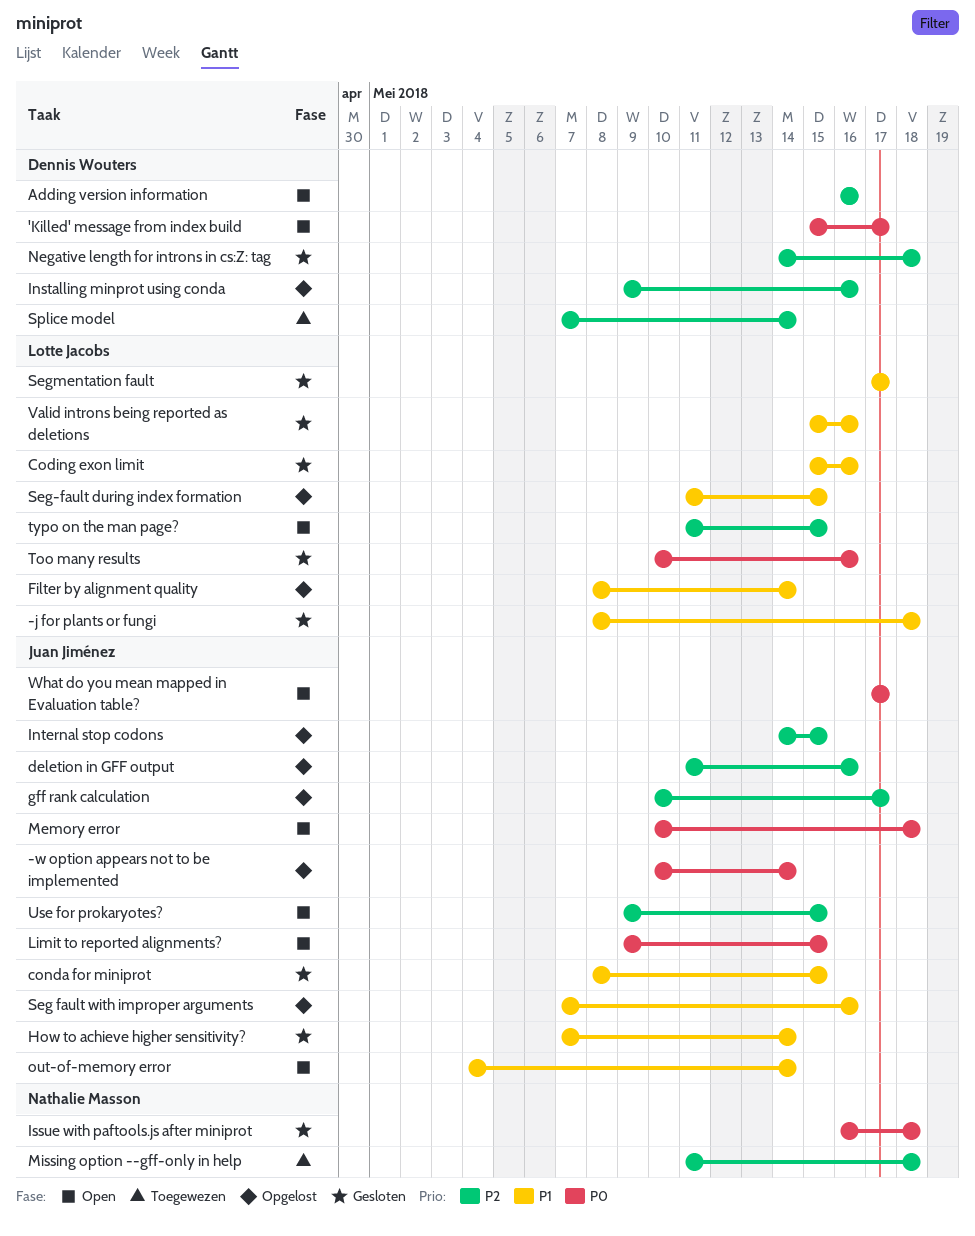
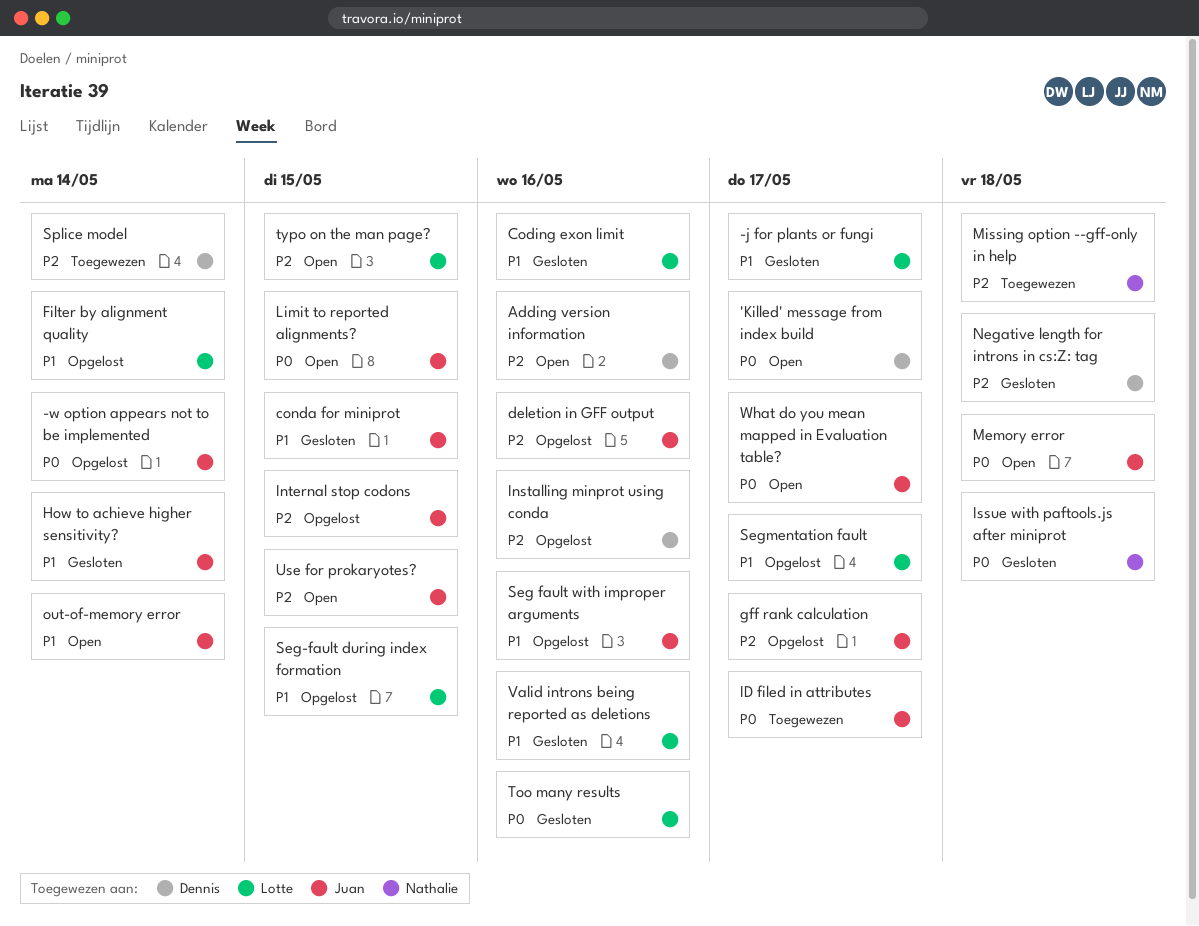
-j for plants or fungi, due: May 18 -> May 17
ID filed in attributes: none -> present
Segmentation fault, status: Gesloten -> Opgelost

